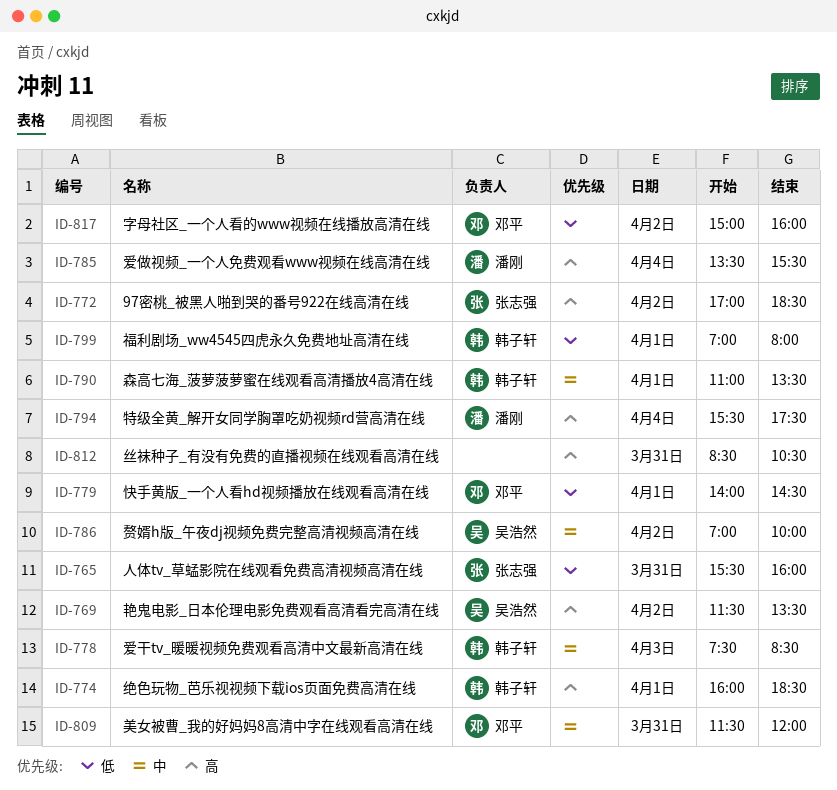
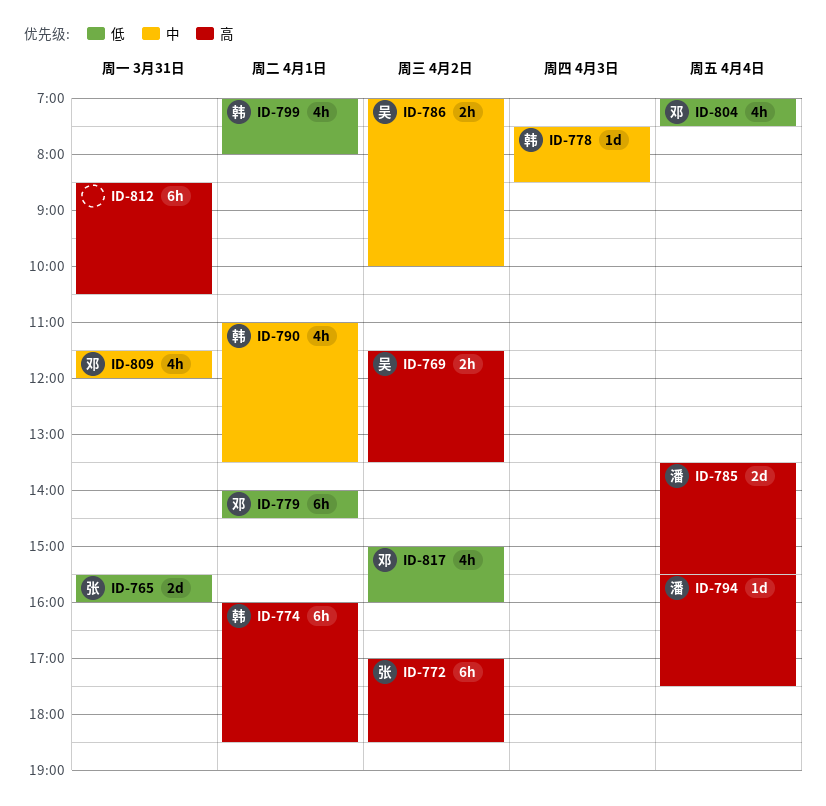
ID-804: none -> present

